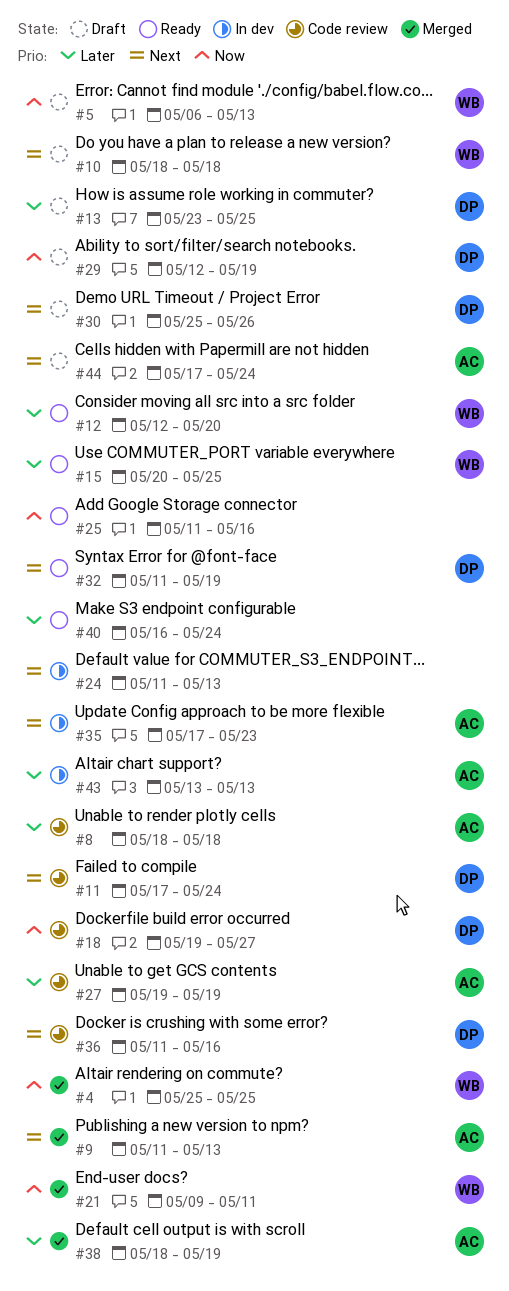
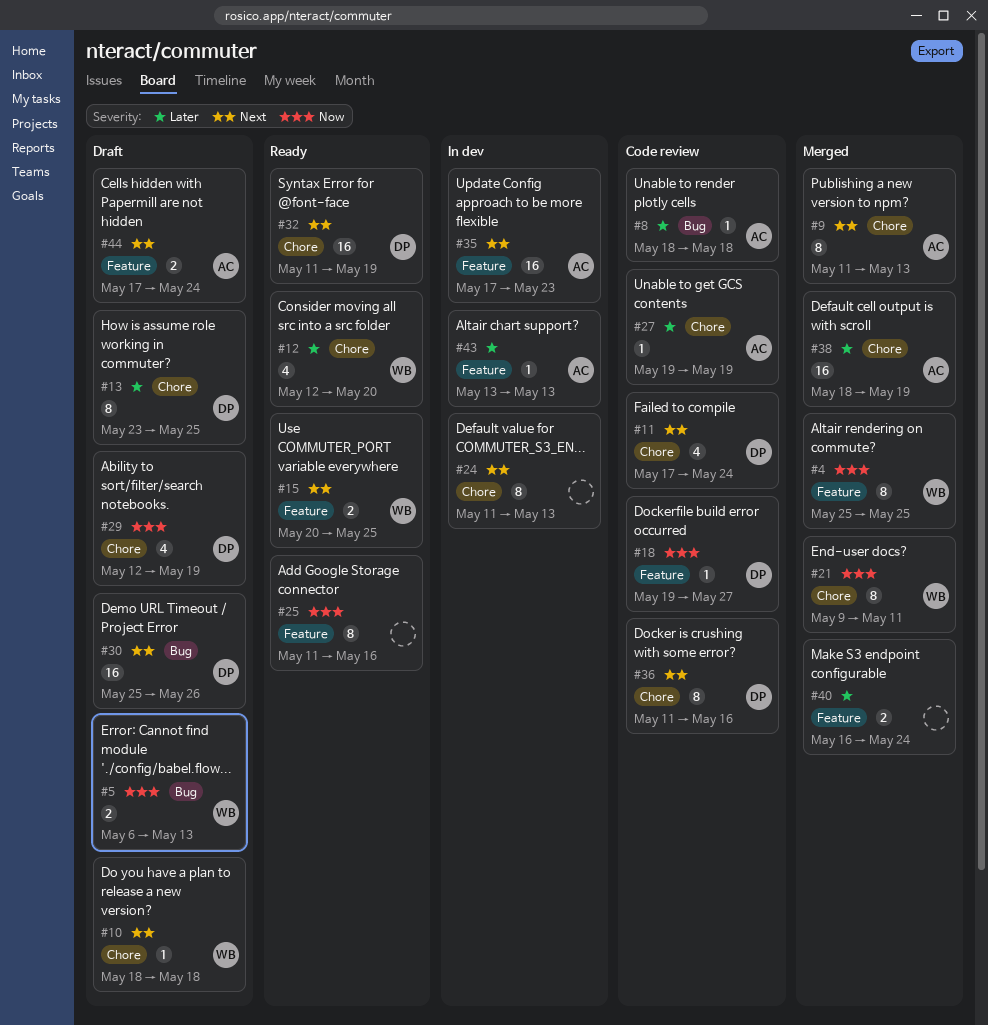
#15, priority: Later -> Next
#40, status: Ready -> Merged

